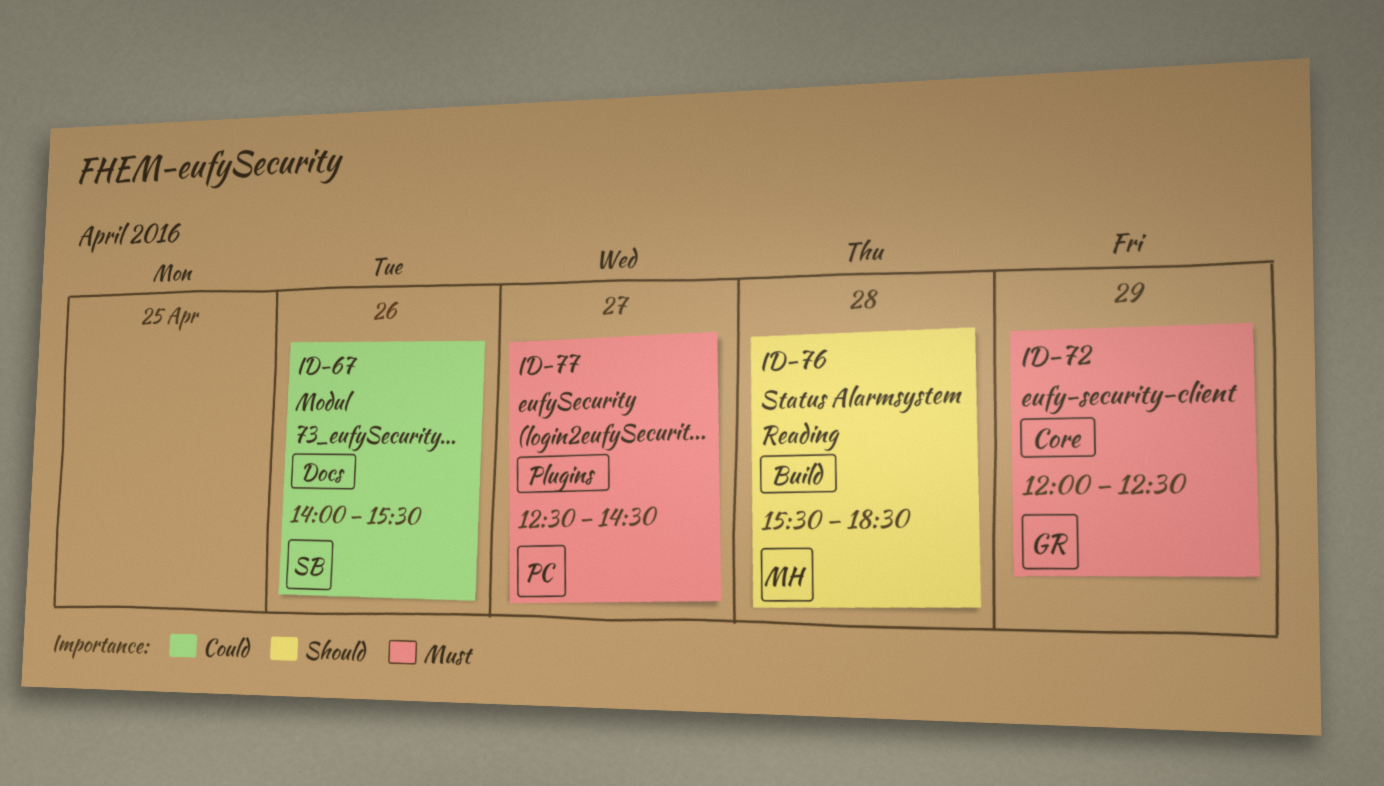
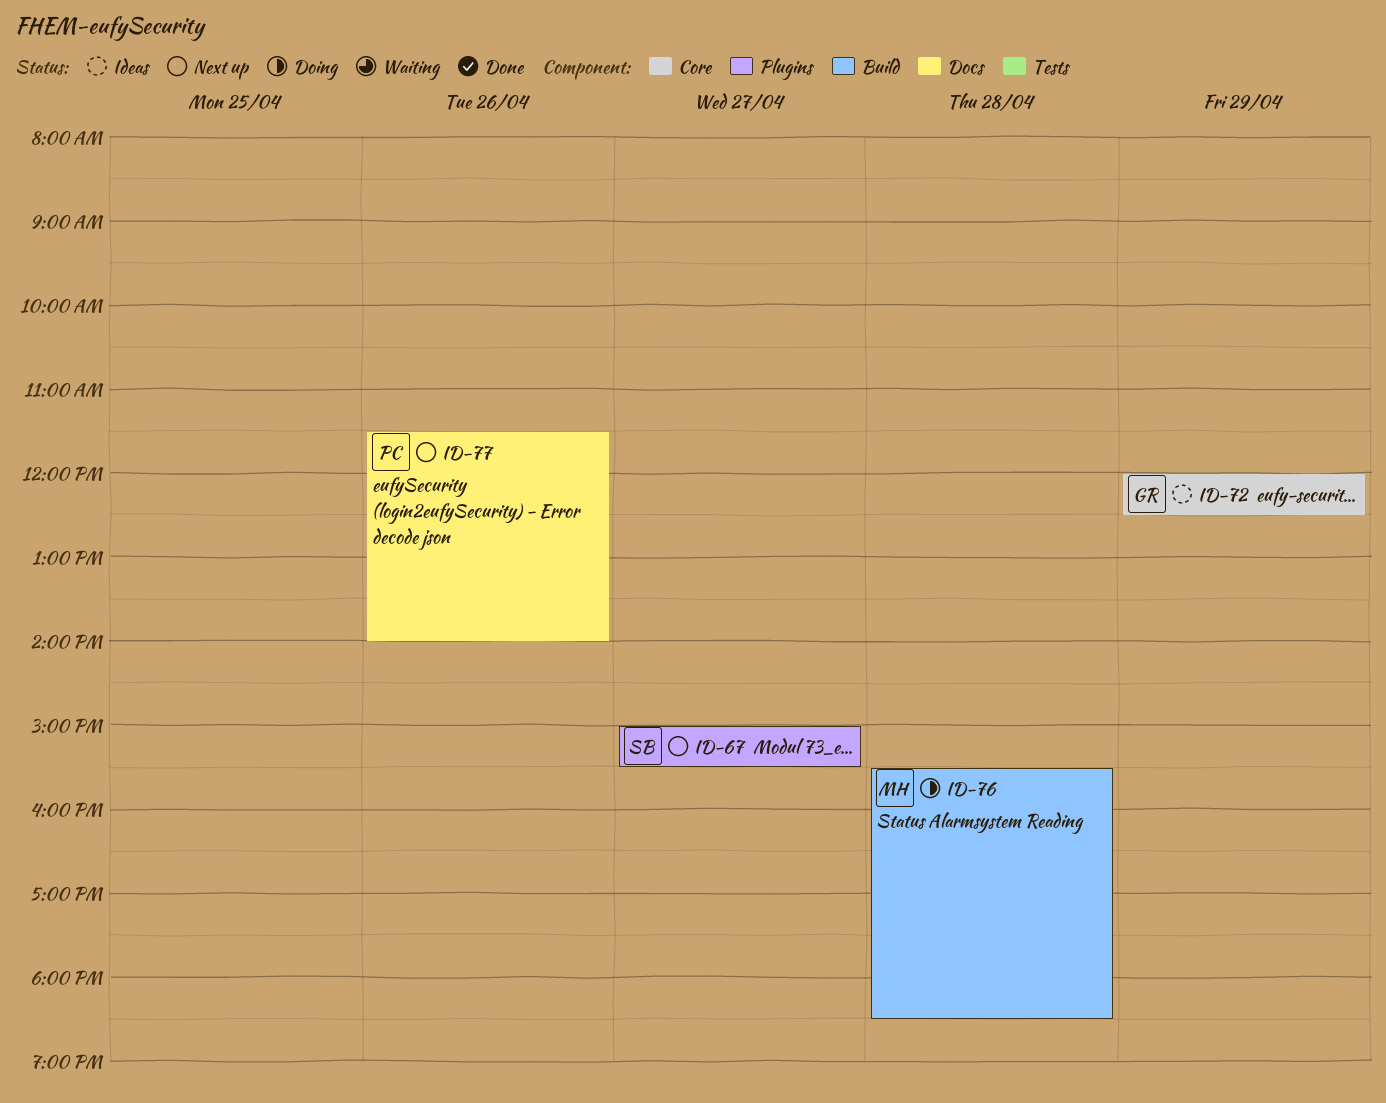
ID-67, label: Docs -> Plugins
ID-67, day: Apr 26 -> Apr 27
ID-67, begins: 14:00 -> 15:00
ID-77, label: Plugins -> Docs
ID-77, day: Apr 27 -> Apr 26
ID-77, begins: 12:30 -> 11:30
ID-77, ends: 14:30 -> 14:00

